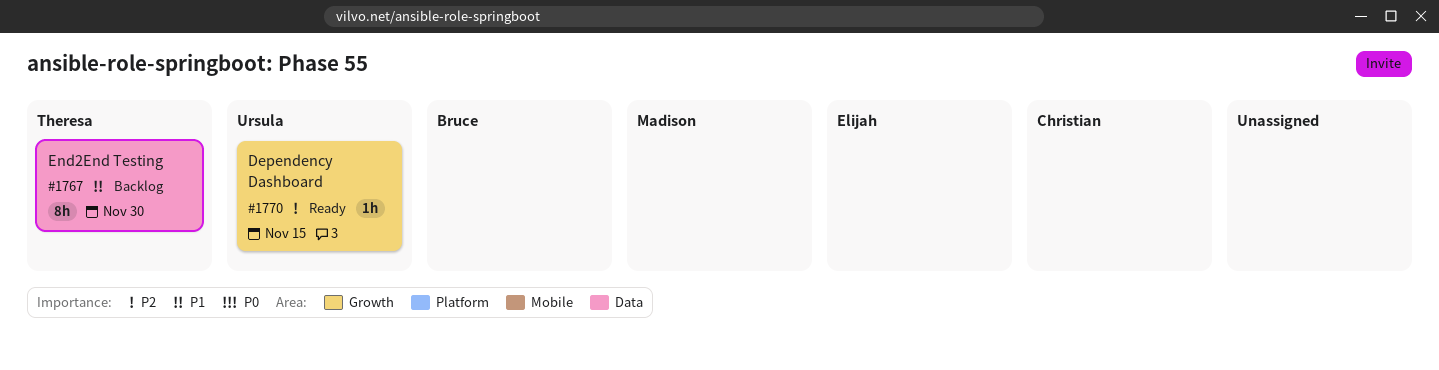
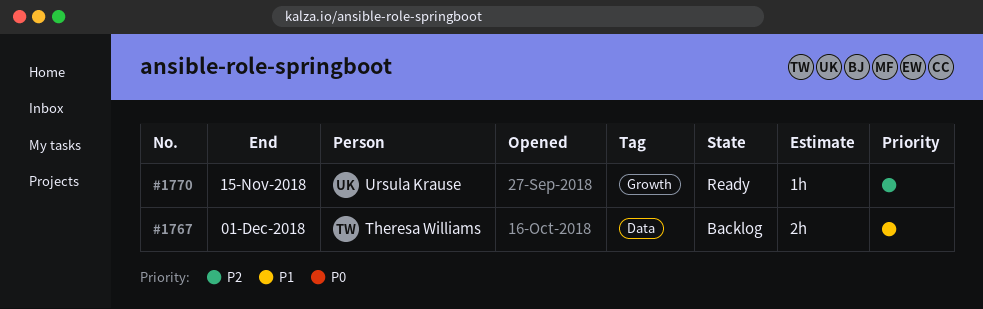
#1767, estimate: 8h -> 2h
#1767, due: Nov 30 -> Dec 1

